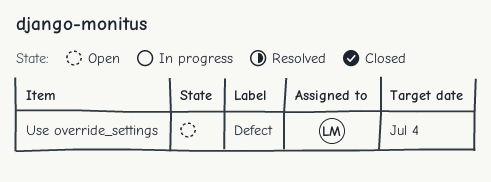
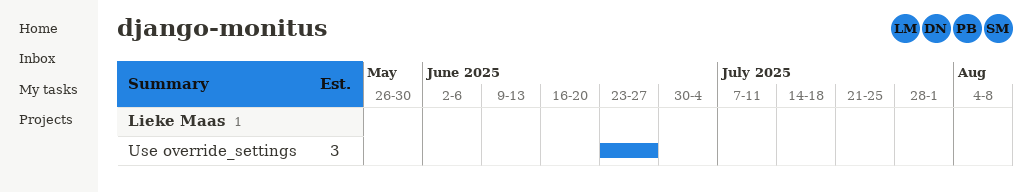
Use override_settings, due: Jul 4 -> Jun 27

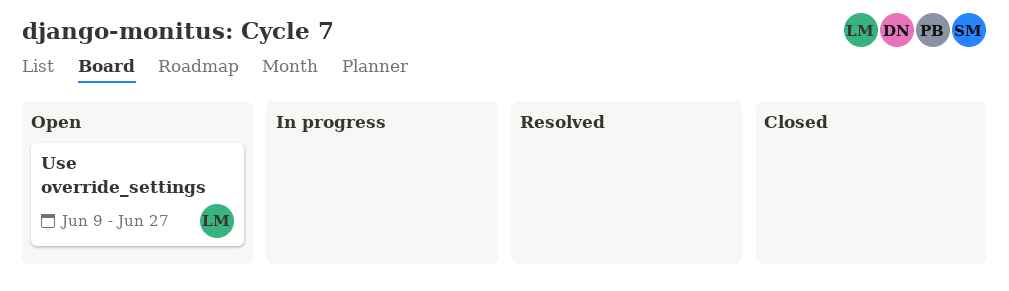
Use override_settings, start: Jun 23 -> Jun 9

